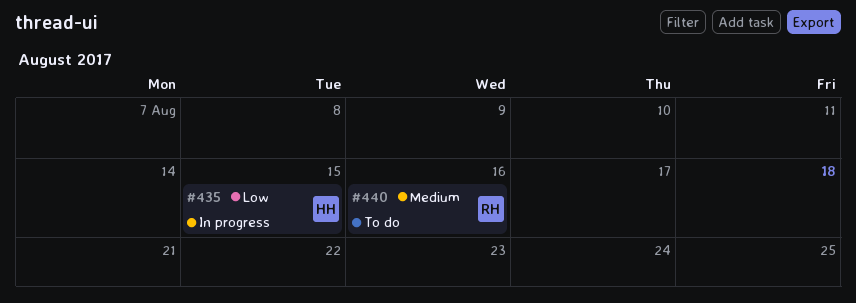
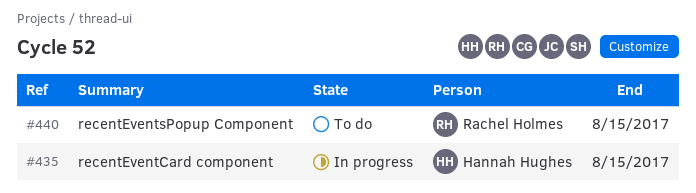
#440, due: Aug 16 -> Aug 15

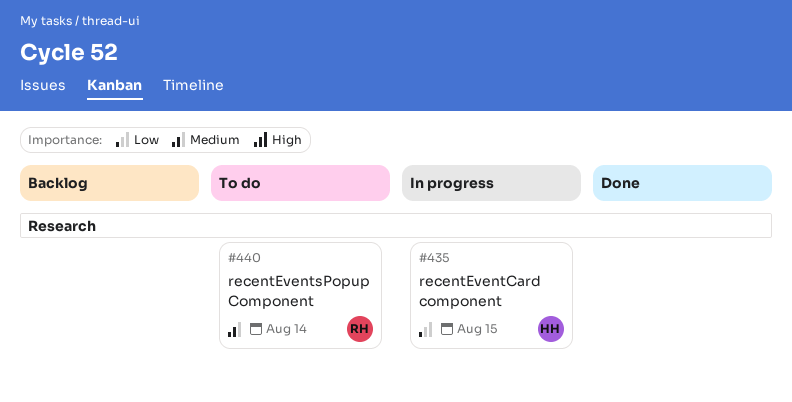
#440, due: Aug 15 -> Aug 14

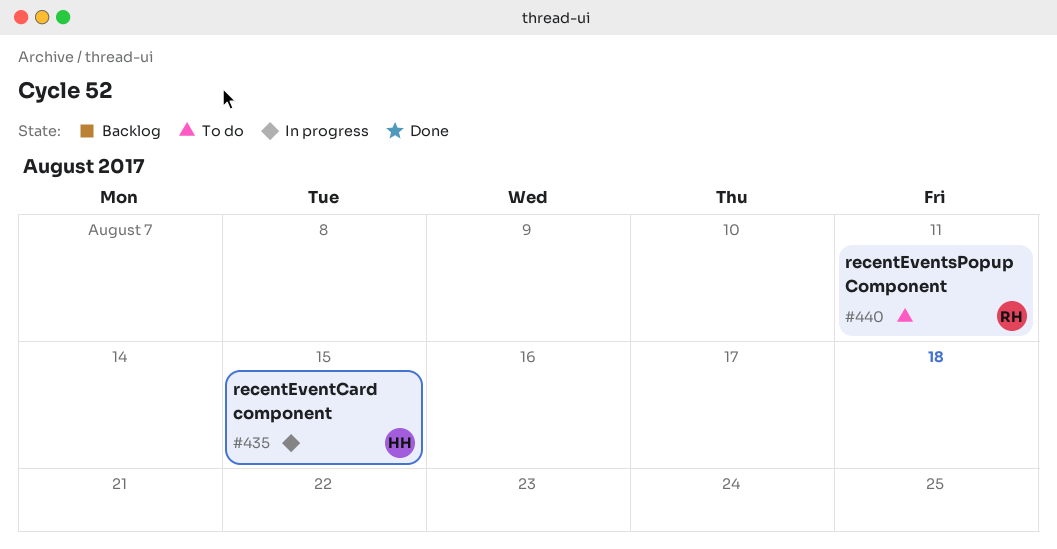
#440, due: Aug 14 -> Aug 11

